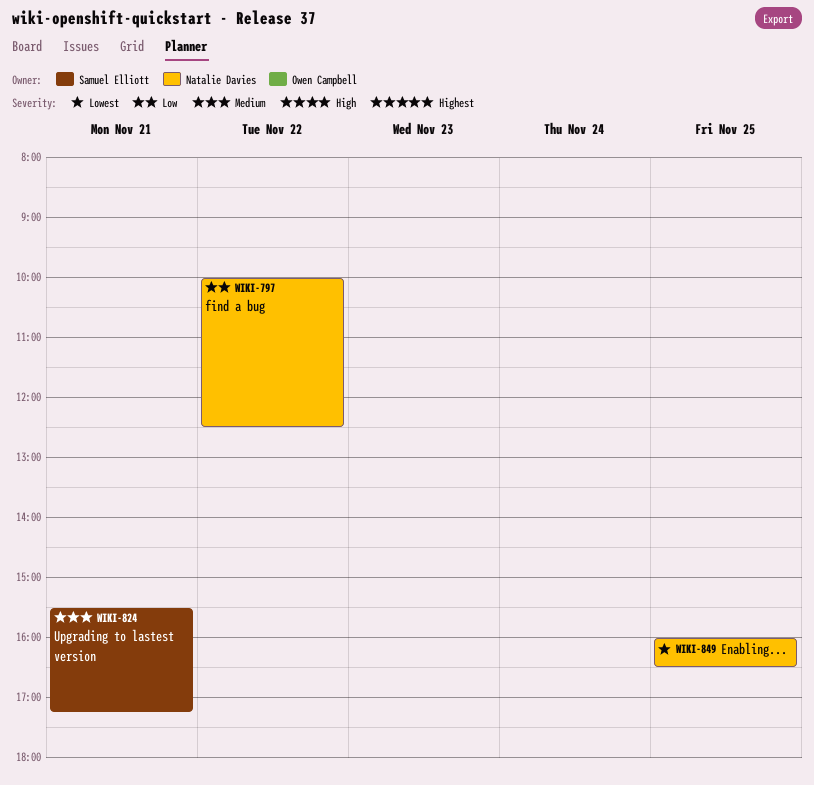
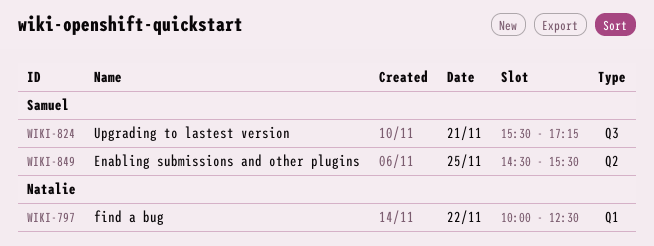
WIKI-849, owner: Natalie Davies -> Samuel Elliott
WIKI-849, begins: 16:00 -> 14:30
WIKI-849, ends: 16:30 -> 15:30

